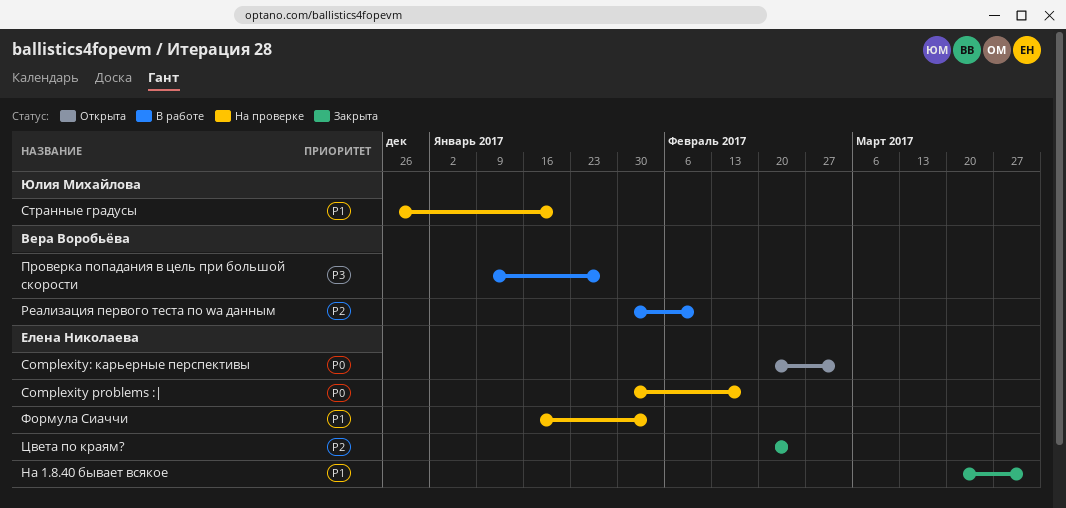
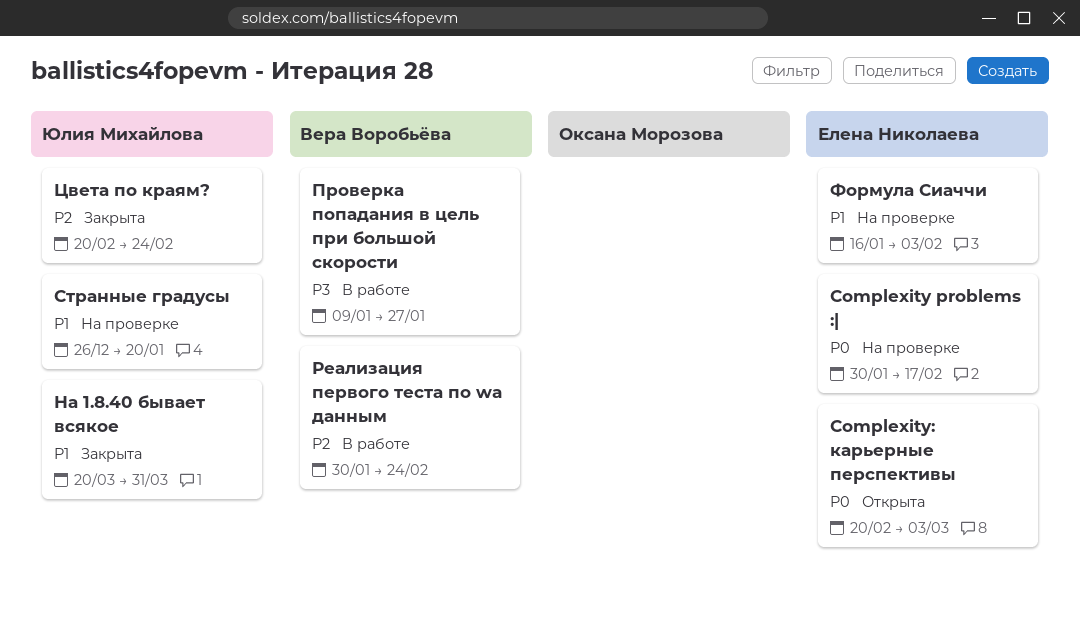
На 1.8.40 бывает всякое, owner: Елена Николаева -> Юлия Михайлова
Реализация первого теста по wa данным, due: Feb 10 -> Feb 24
Цвета по краям?, owner: Елена Николаева -> Юлия Михайлова

